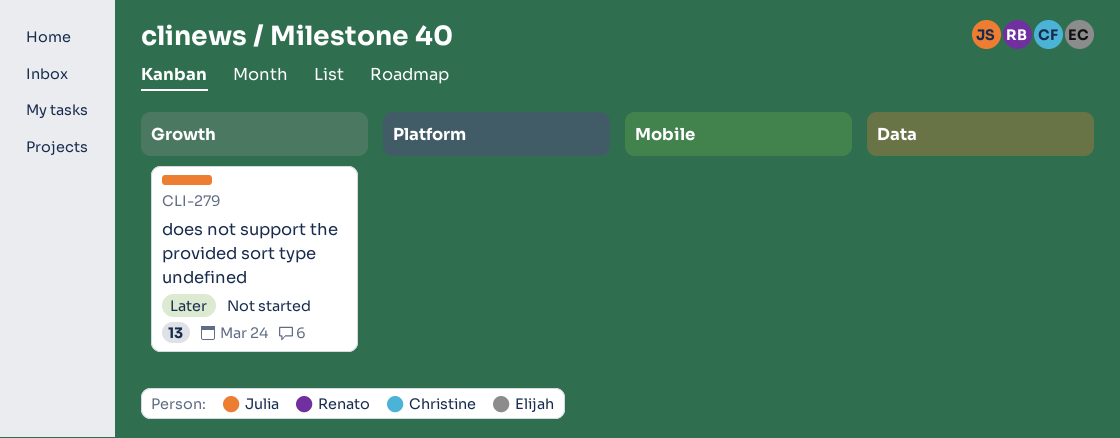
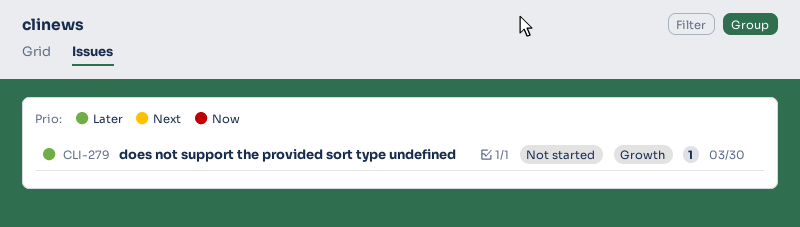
CLI-279, estimate: 13 -> 1
CLI-279, due: Mar 24 -> Mar 30

